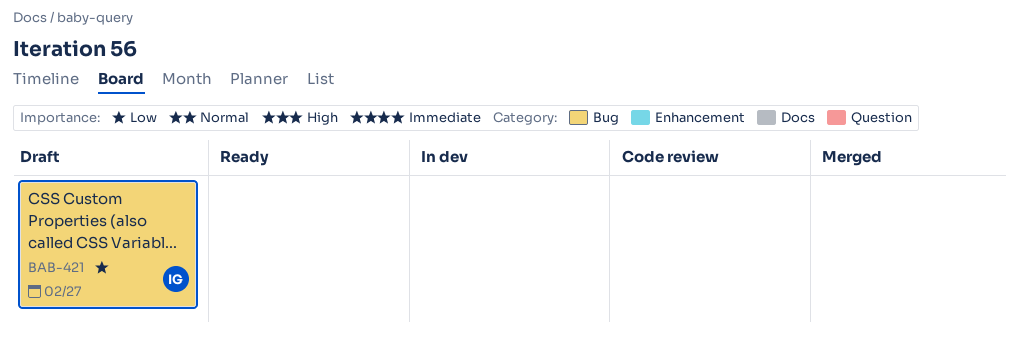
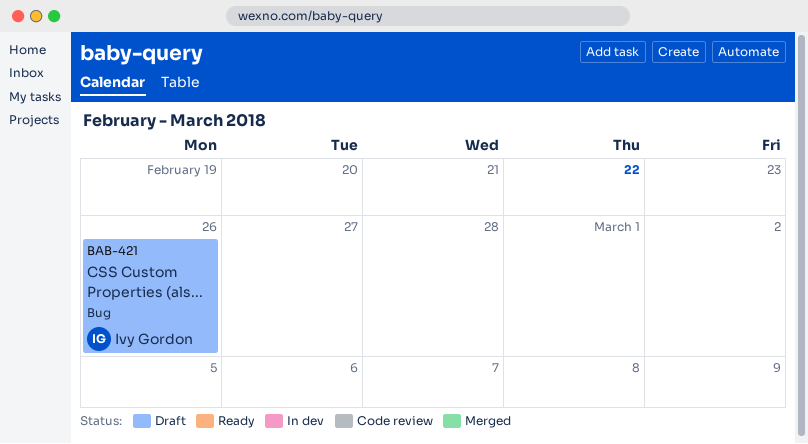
BAB-421, due: Feb 27 -> Feb 26

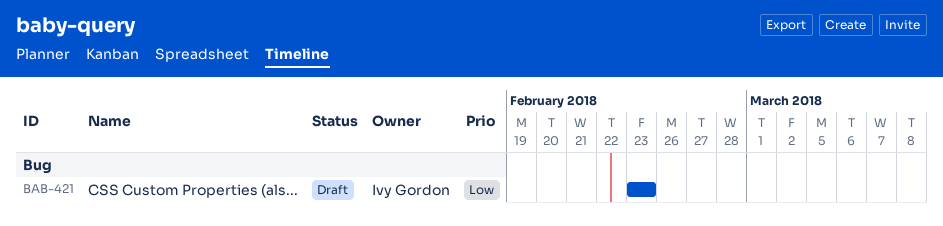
BAB-421, due: Feb 26 -> Feb 23

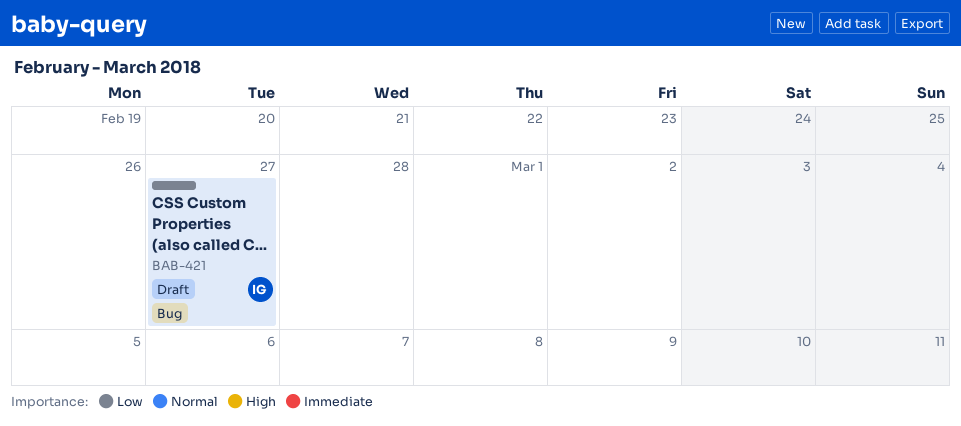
BAB-421, due: Feb 23 -> Feb 27

